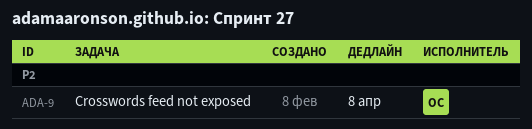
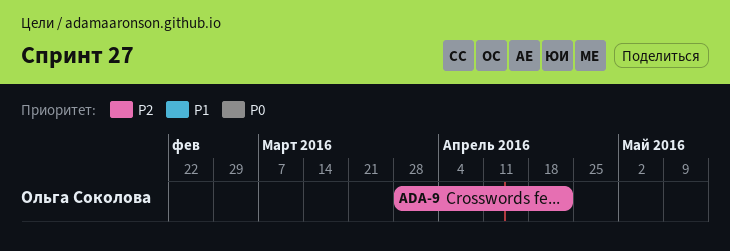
ADA-9, due: Apr 8 -> Apr 22

